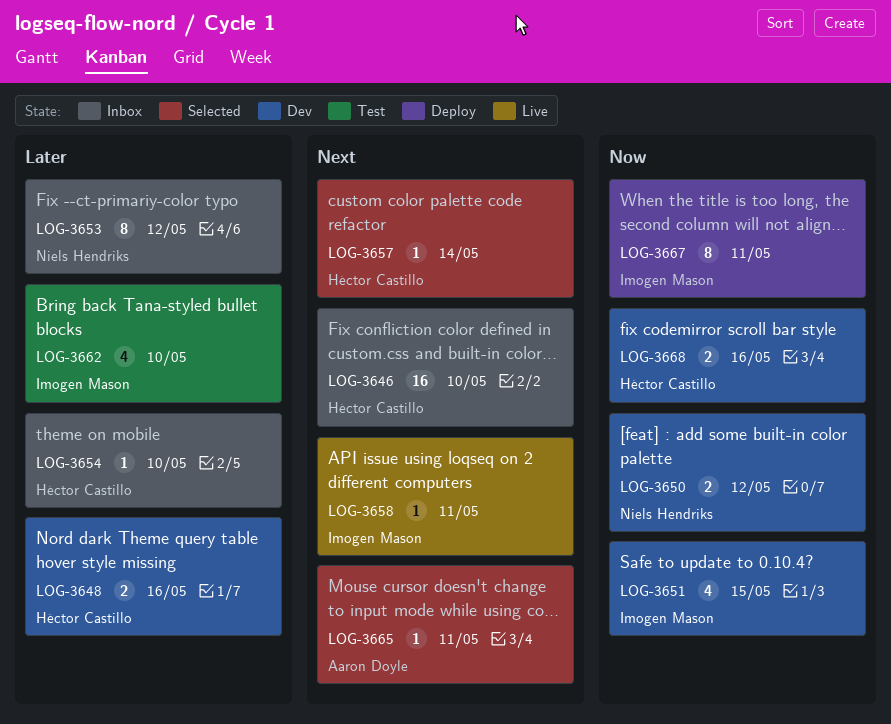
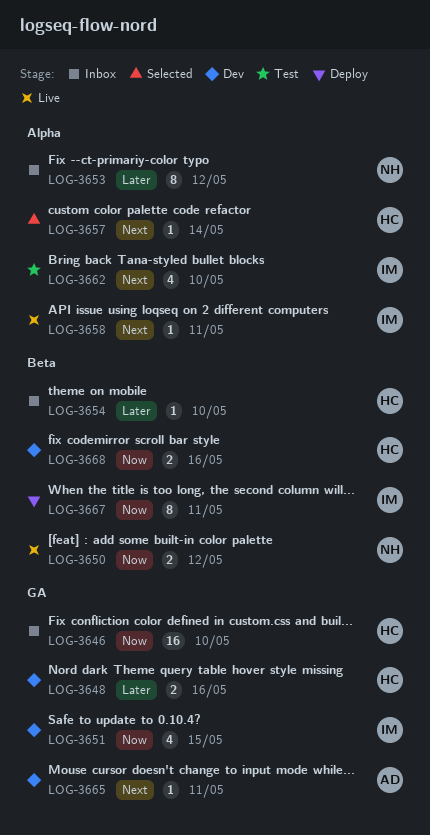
LOG-3646, priority: Next -> Now
LOG-3650, status: Dev -> Live
LOG-3662, priority: Later -> Next
LOG-3665, status: Selected -> Dev

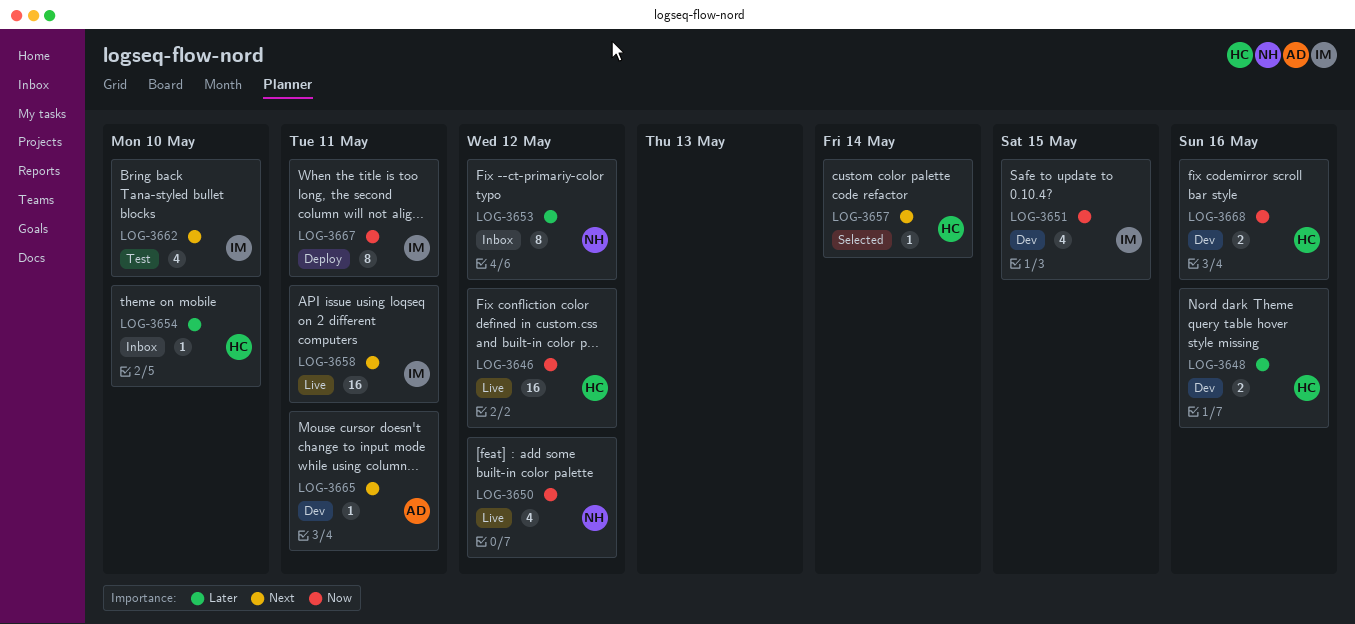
LOG-3646, status: Inbox -> Live
LOG-3646, due: May 10 -> May 12
LOG-3650, estimate: 2 -> 4
LOG-3658, estimate: 1 -> 16

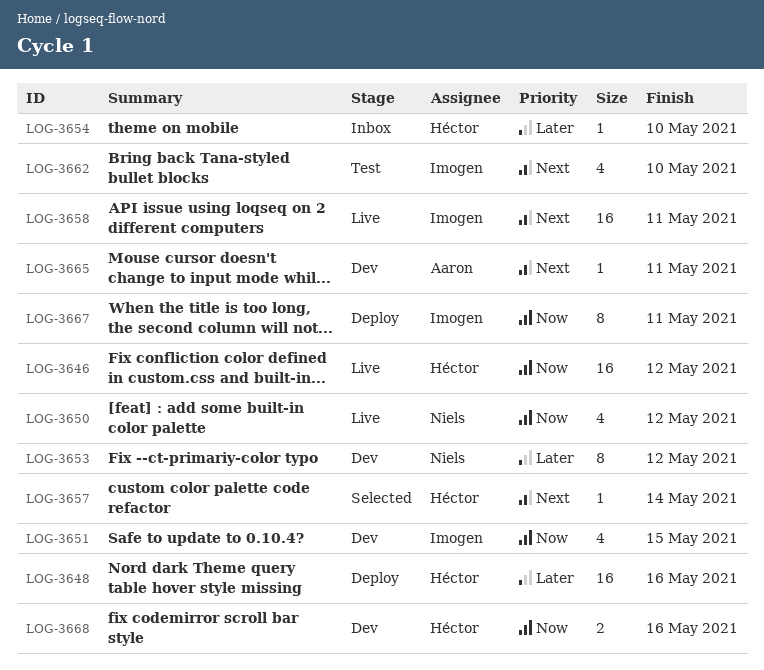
LOG-3648, status: Dev -> Deploy
LOG-3648, estimate: 2 -> 16
LOG-3653, status: Inbox -> Dev

